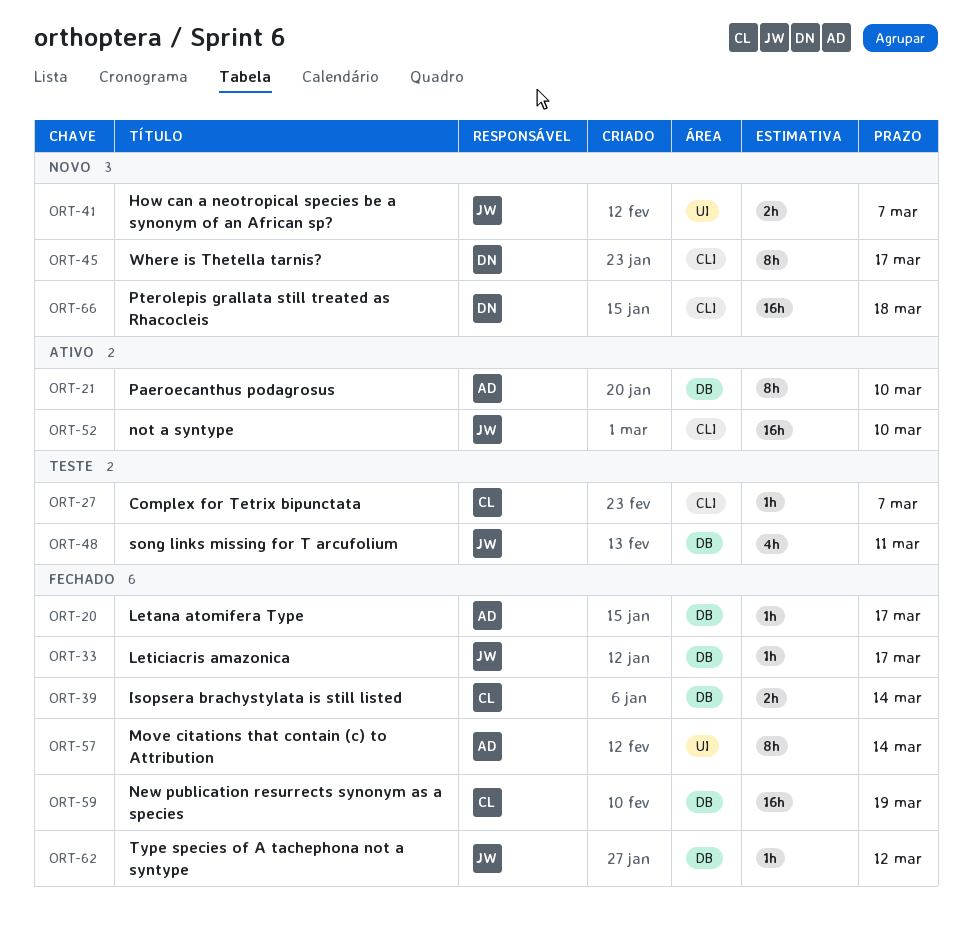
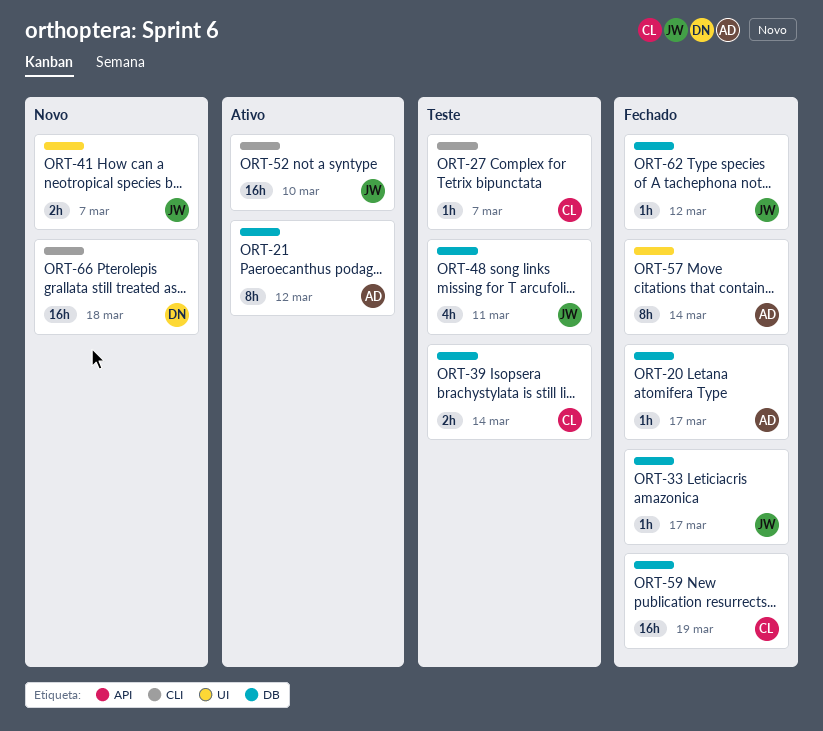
ORT-21, due: Mar 10 -> Mar 12
ORT-39, status: Fechado -> Teste
ORT-45: present -> none

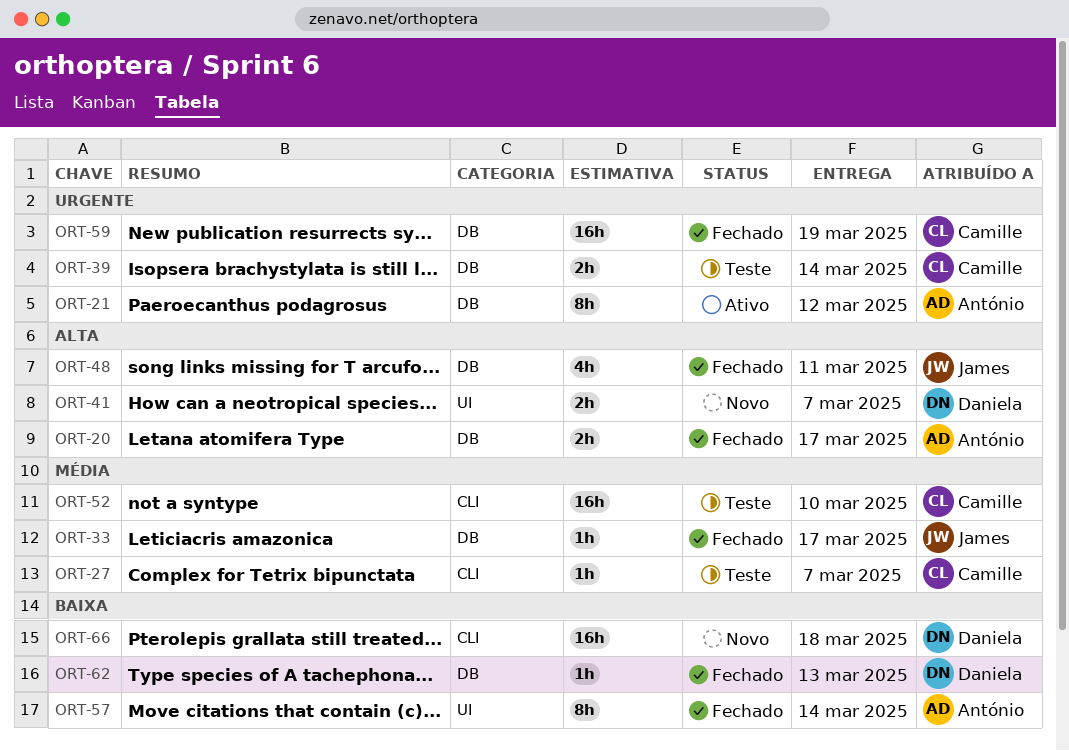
ORT-20, estimate: 1h -> 2h
ORT-41, owner: James -> Daniela
ORT-48, status: Teste -> Fechado
ORT-52, status: Ativo -> Teste
ORT-52, owner: James -> Camille
ORT-62, owner: James -> Daniela
ORT-62, due: Mar 12 -> Mar 13

